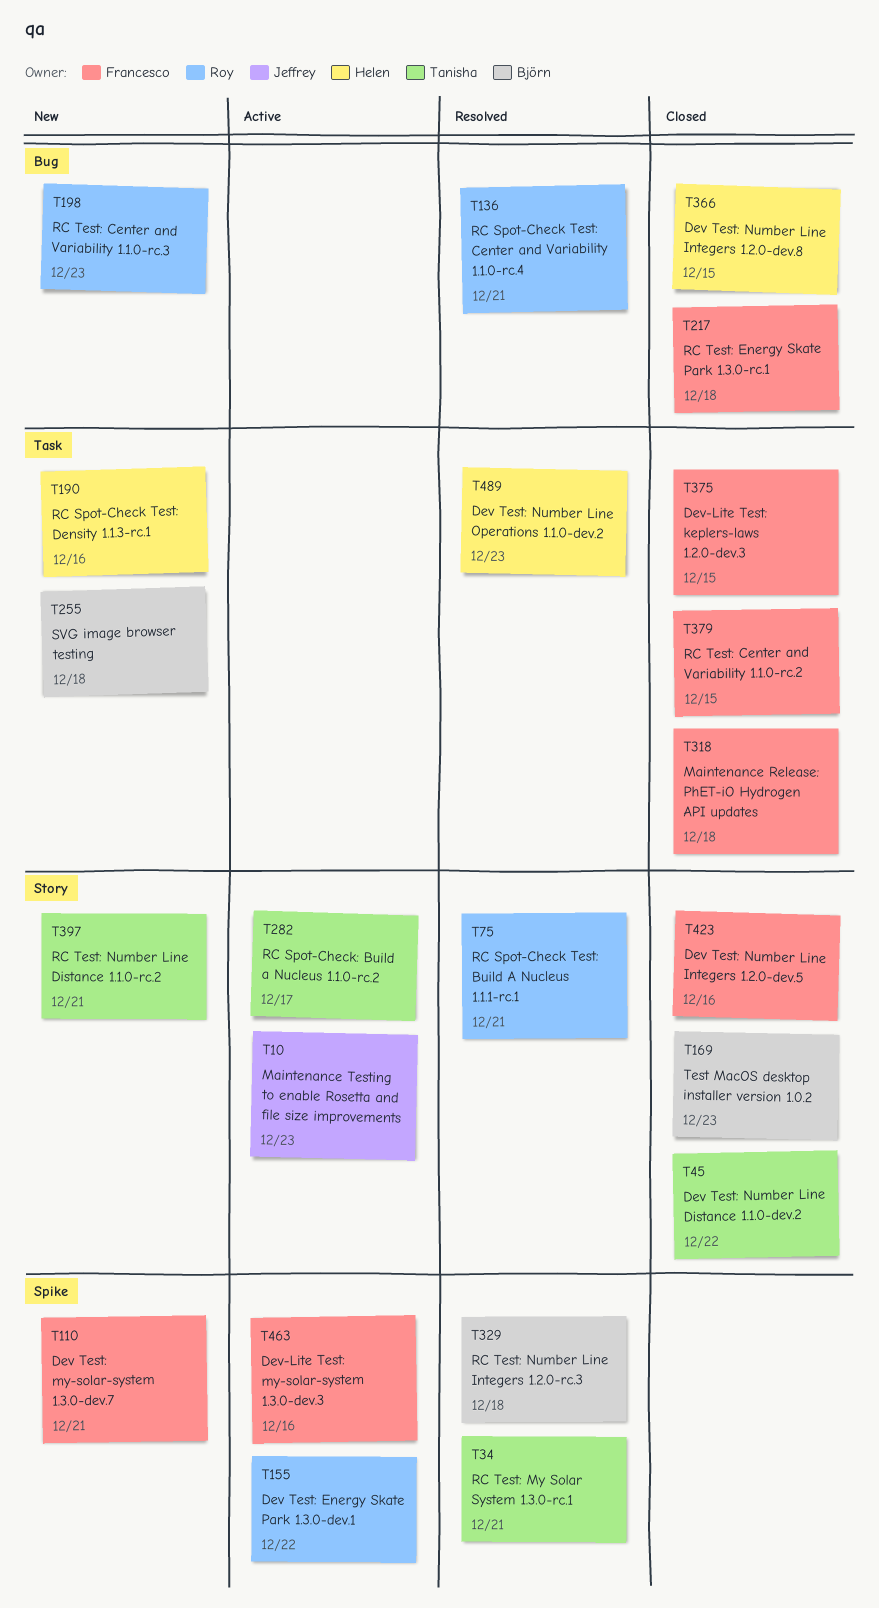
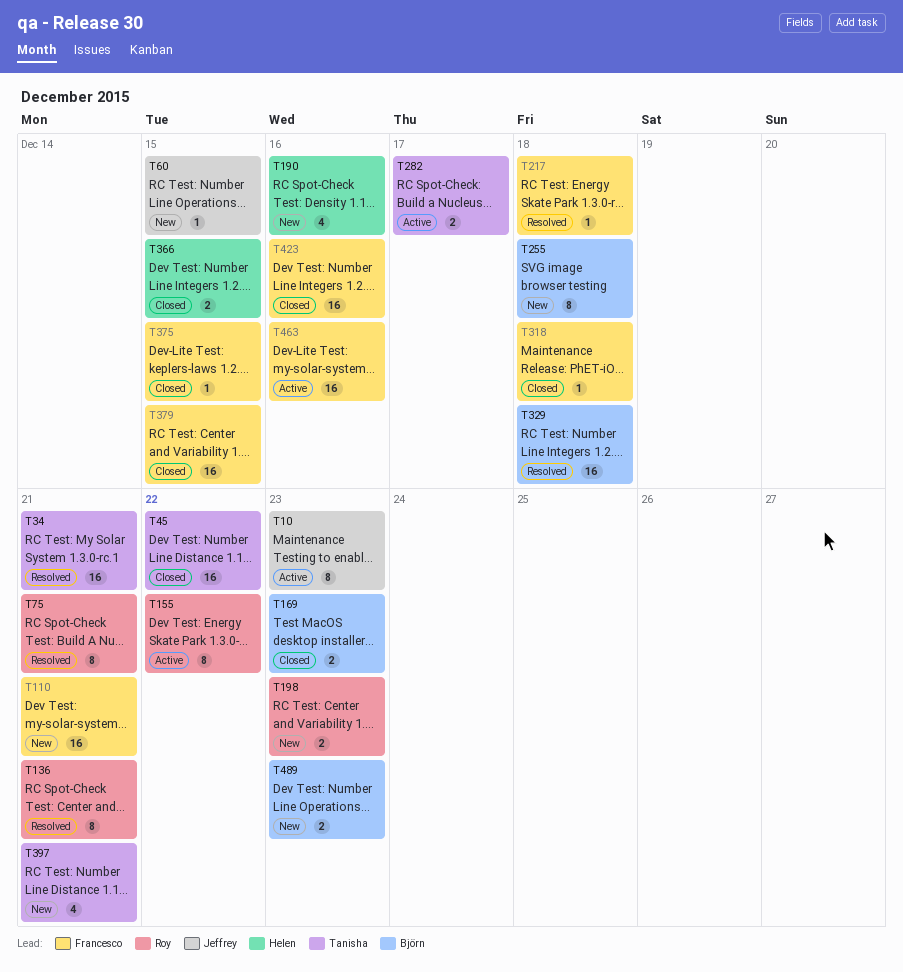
T60: none -> present
T217, status: Closed -> Resolved
T489, status: Resolved -> New
T489, owner: Helen -> Björn

